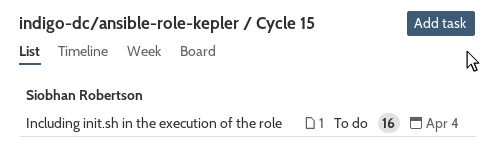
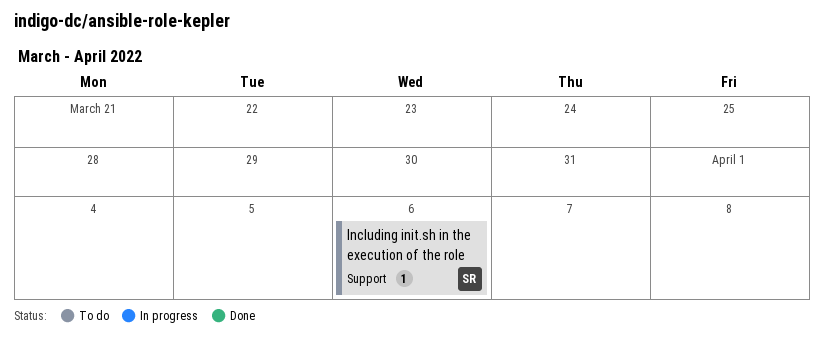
Including init.sh in the execution of the role, estimate: 16 -> 1
Including init.sh in the execution of the role, due: Apr 4 -> Apr 6

